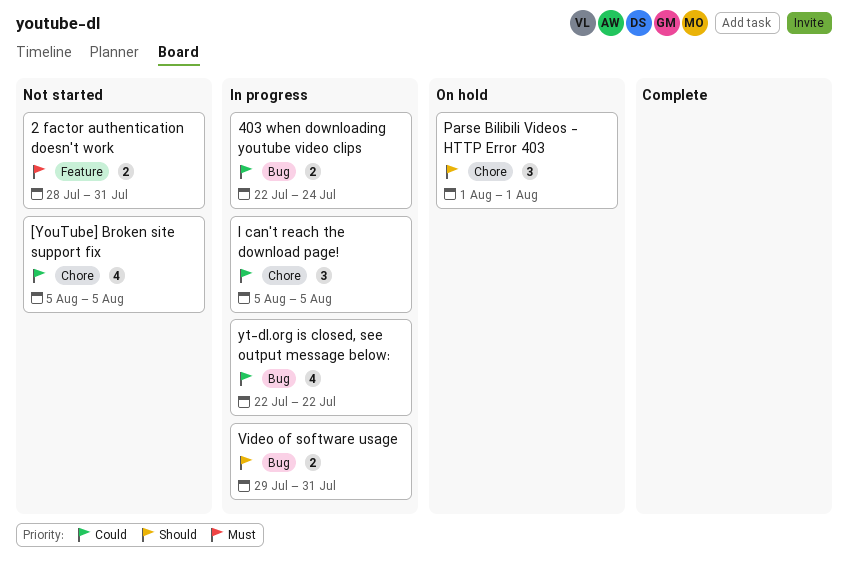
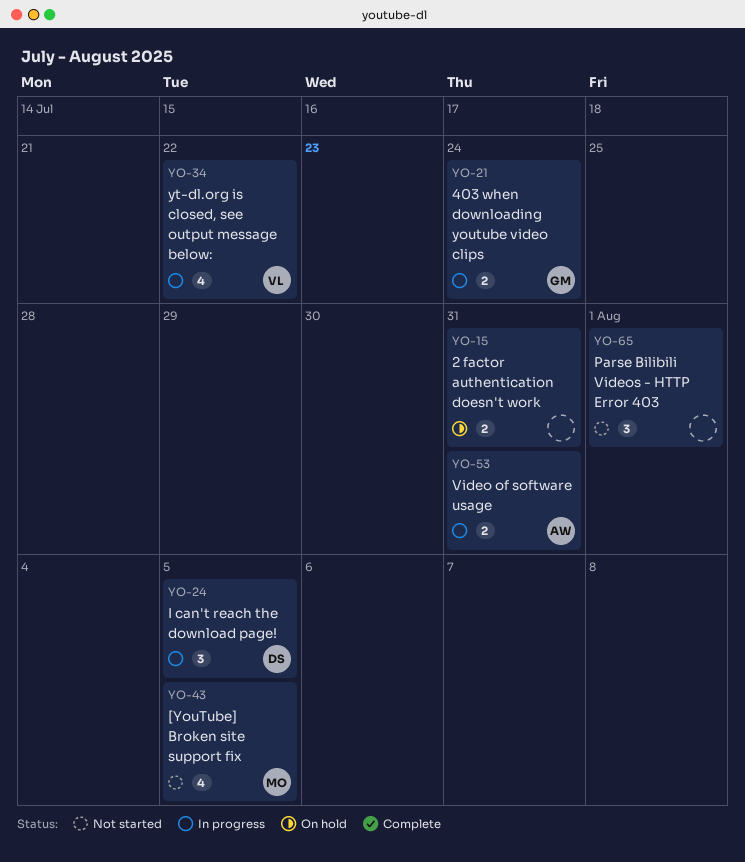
2 factor authentication doesn't work, status: Not started -> On hold
Parse Bilibili Videos - HTTP Error 403, status: On hold -> Not started

